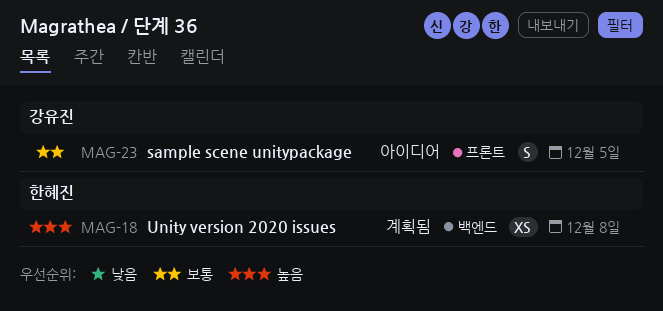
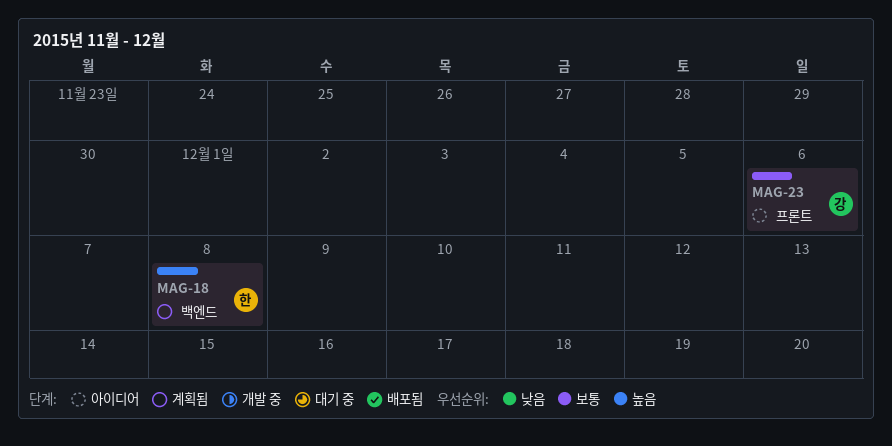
MAG-23, due: Dec 5 -> Dec 6

